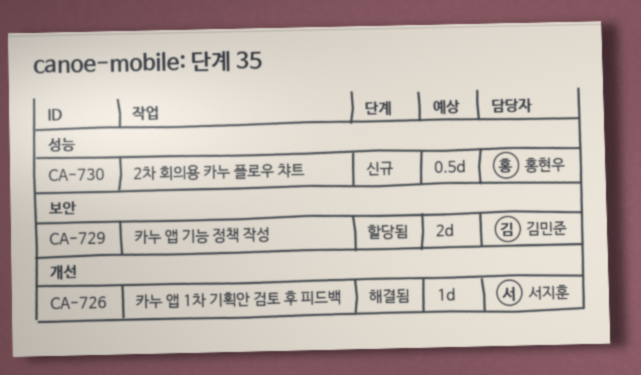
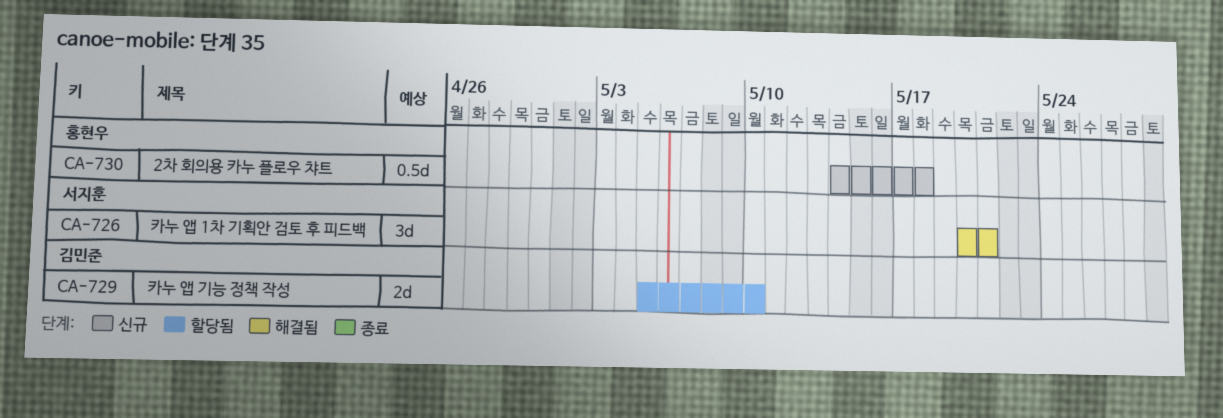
CA-726, estimate: 1d -> 3d

